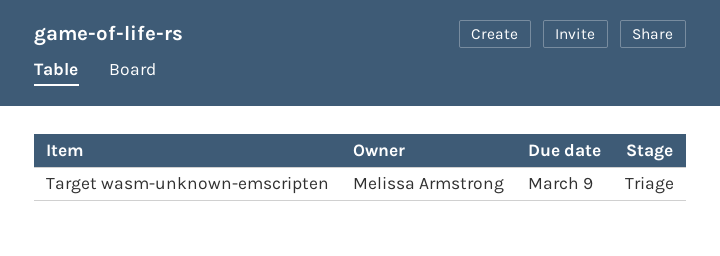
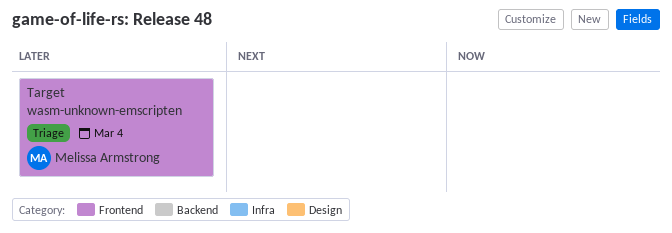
Target wasm-unknown-emscripten, due: Mar 9 -> Mar 4

